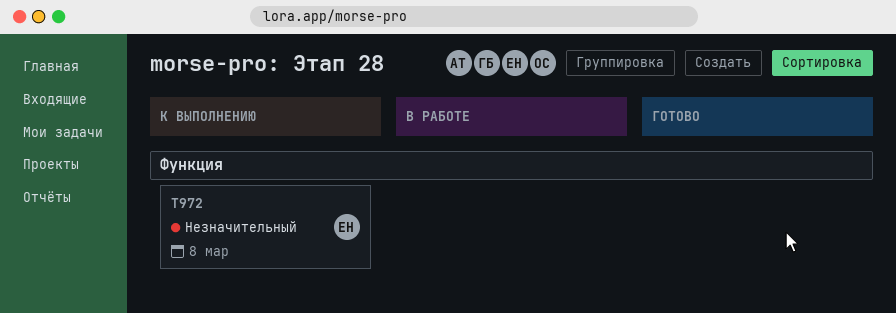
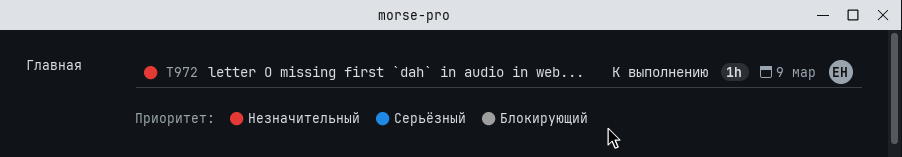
T972, due: Mar 8 -> Mar 9

